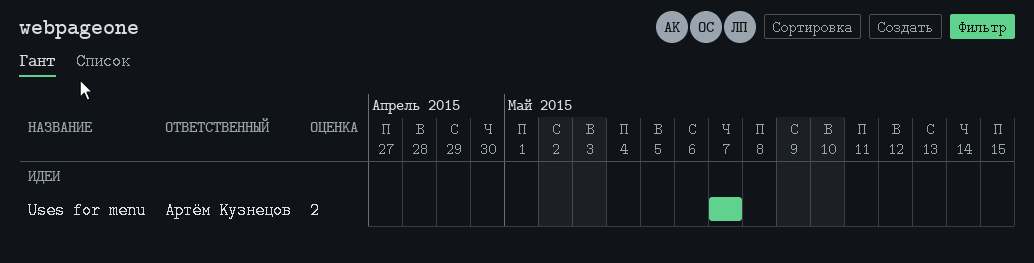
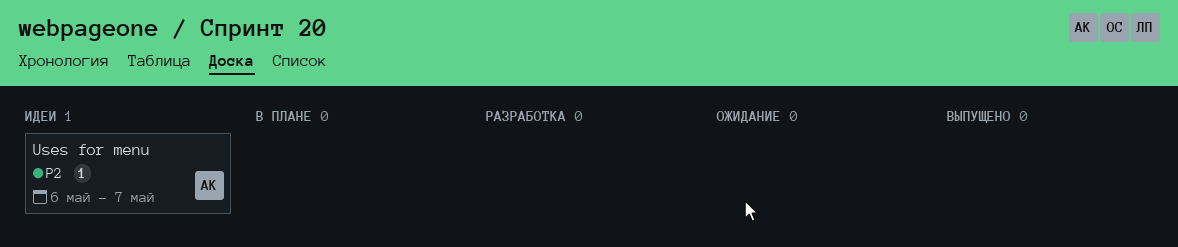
Uses for menu, estimate: 2 -> 1
Uses for menu, start: May 7 -> May 6

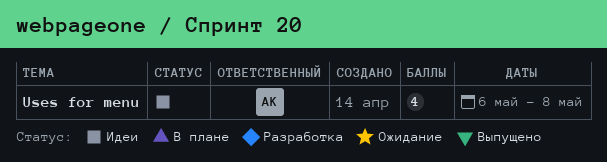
Uses for menu, estimate: 1 -> 4
Uses for menu, due: May 7 -> May 8

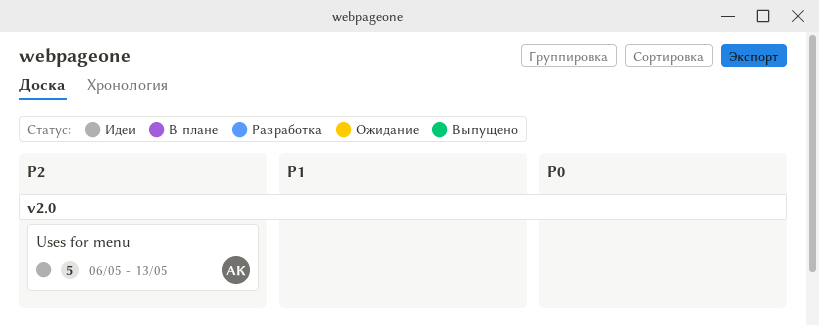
Uses for menu, estimate: 4 -> 5
Uses for menu, due: May 8 -> May 13

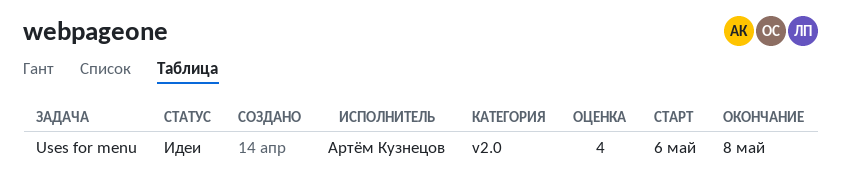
Uses for menu, estimate: 5 -> 4
Uses for menu, due: May 13 -> May 8

